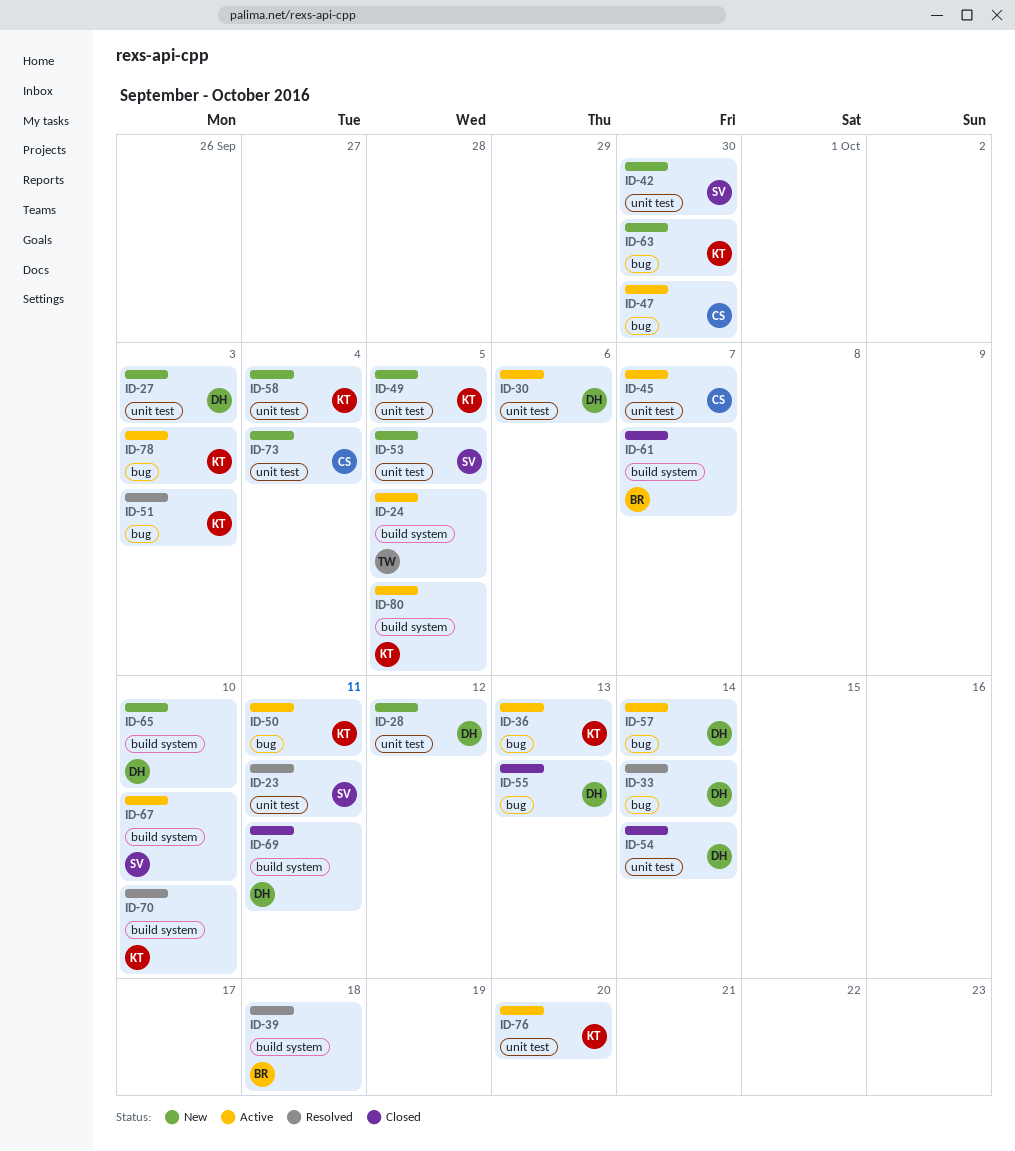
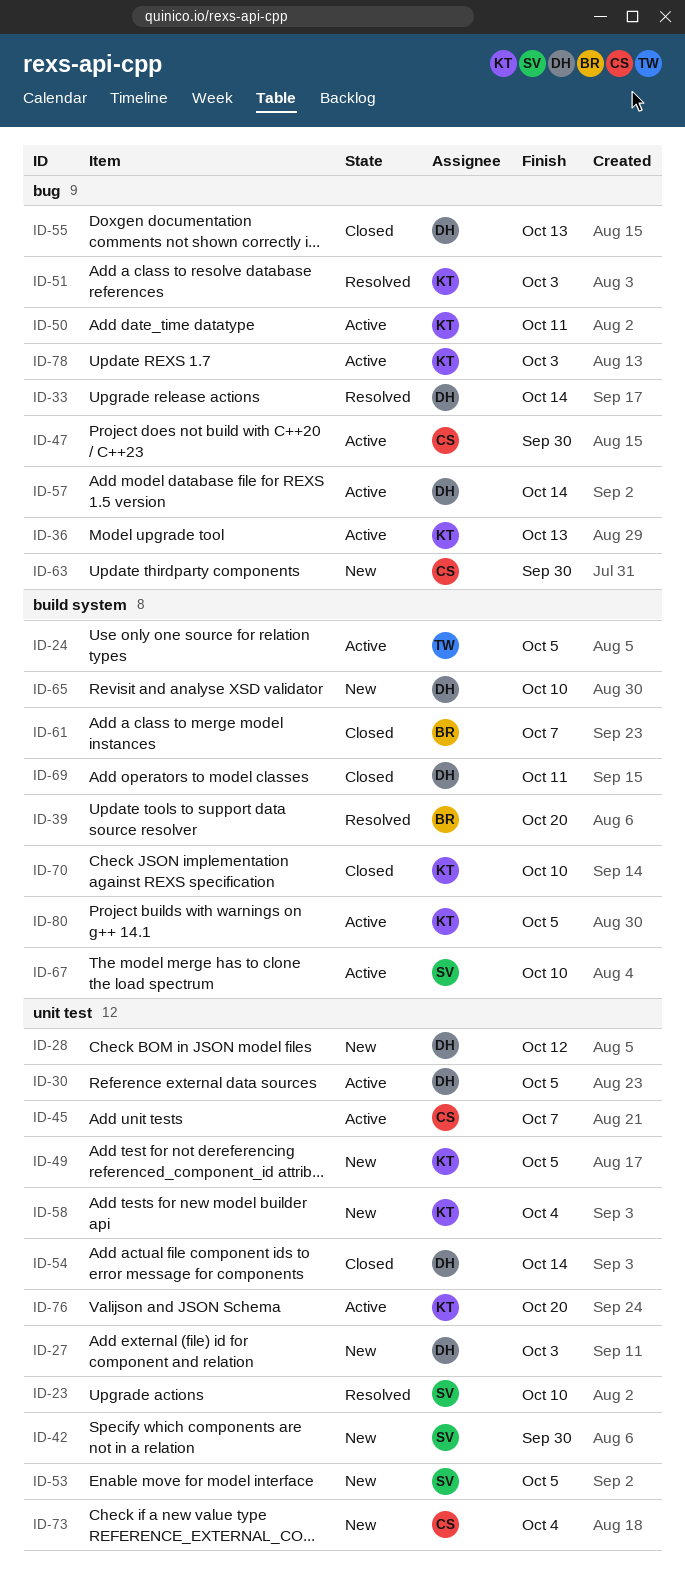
ID-23, due: Oct 11 -> Oct 10
ID-30, due: Oct 6 -> Oct 5
ID-39, due: Oct 18 -> Oct 20
ID-63, owner: KT -> CS
ID-70, status: Resolved -> Closed

